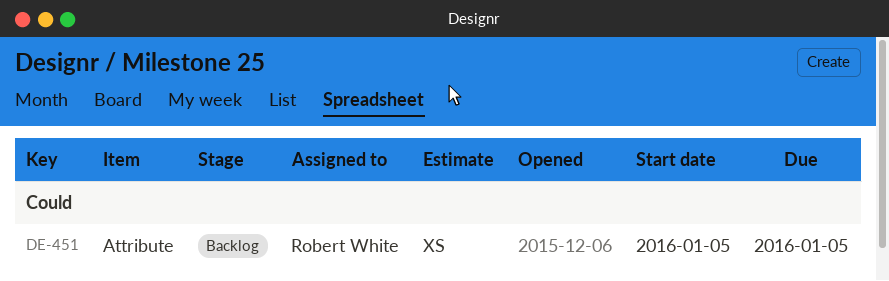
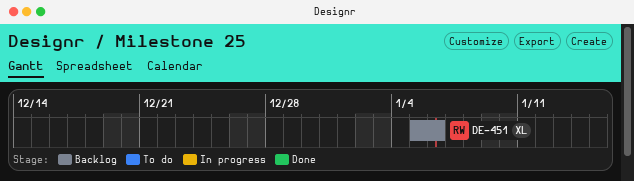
DE-451, estimate: XS -> XL
DE-451, due: Jan 5 -> Jan 6

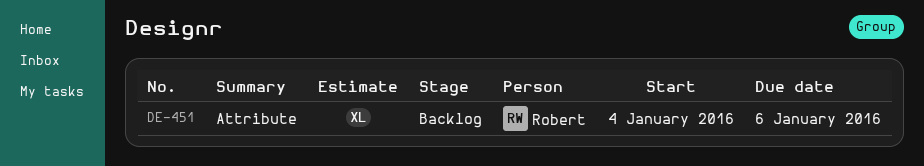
DE-451, start: Jan 5 -> Jan 4

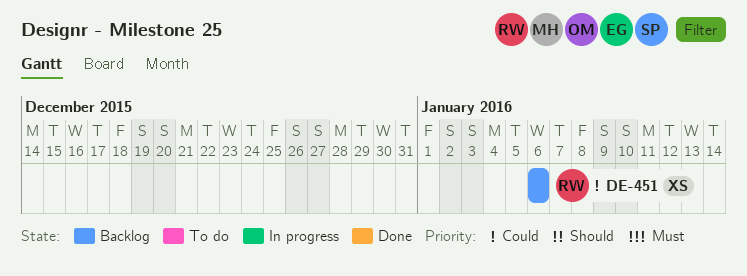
DE-451, estimate: XL -> XS
DE-451, start: Jan 4 -> Jan 6

